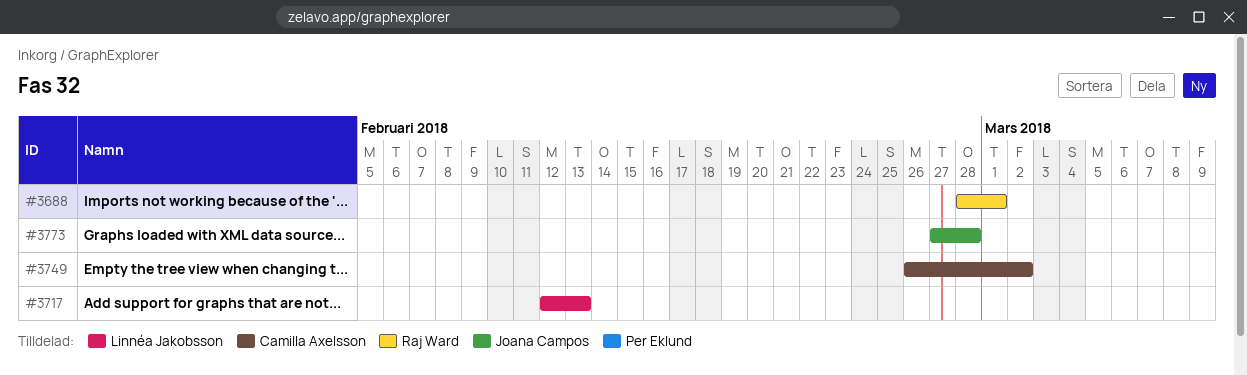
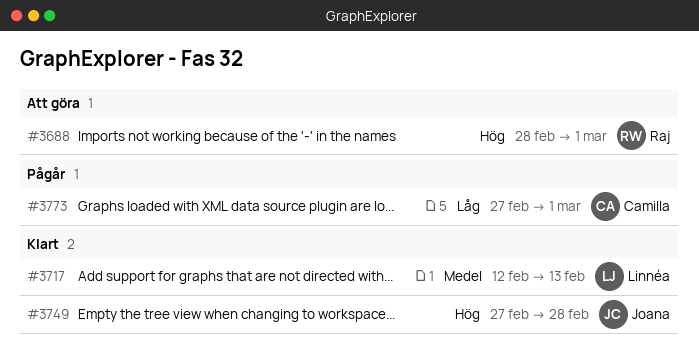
#3749, owner: Camilla Axelsson -> Joana Campos
#3749, start: Feb 26 -> Feb 27
#3749, due: Mar 2 -> Feb 28
#3773, owner: Joana Campos -> Camilla Axelsson
#3773, due: Feb 28 -> Mar 1

